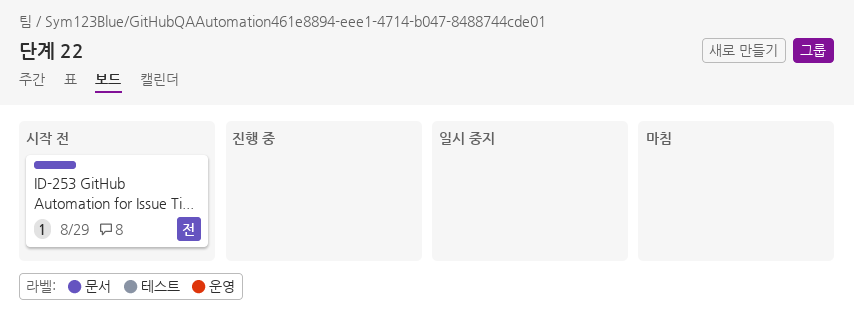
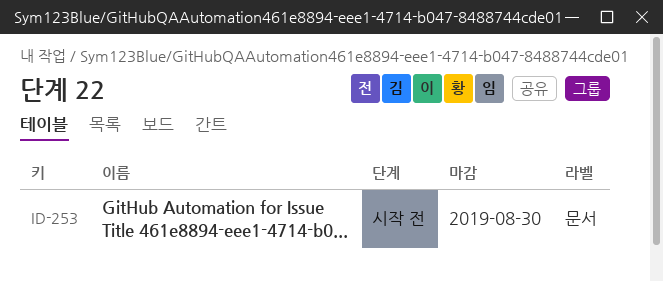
ID-253, due: Aug 29 -> Aug 30

